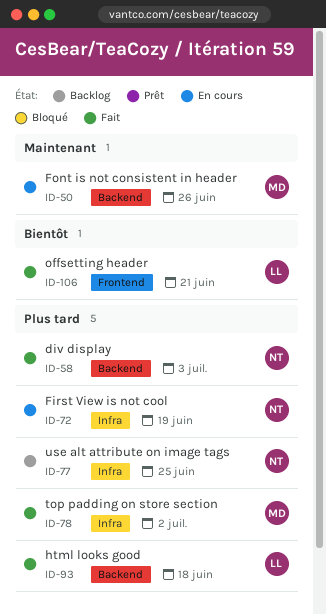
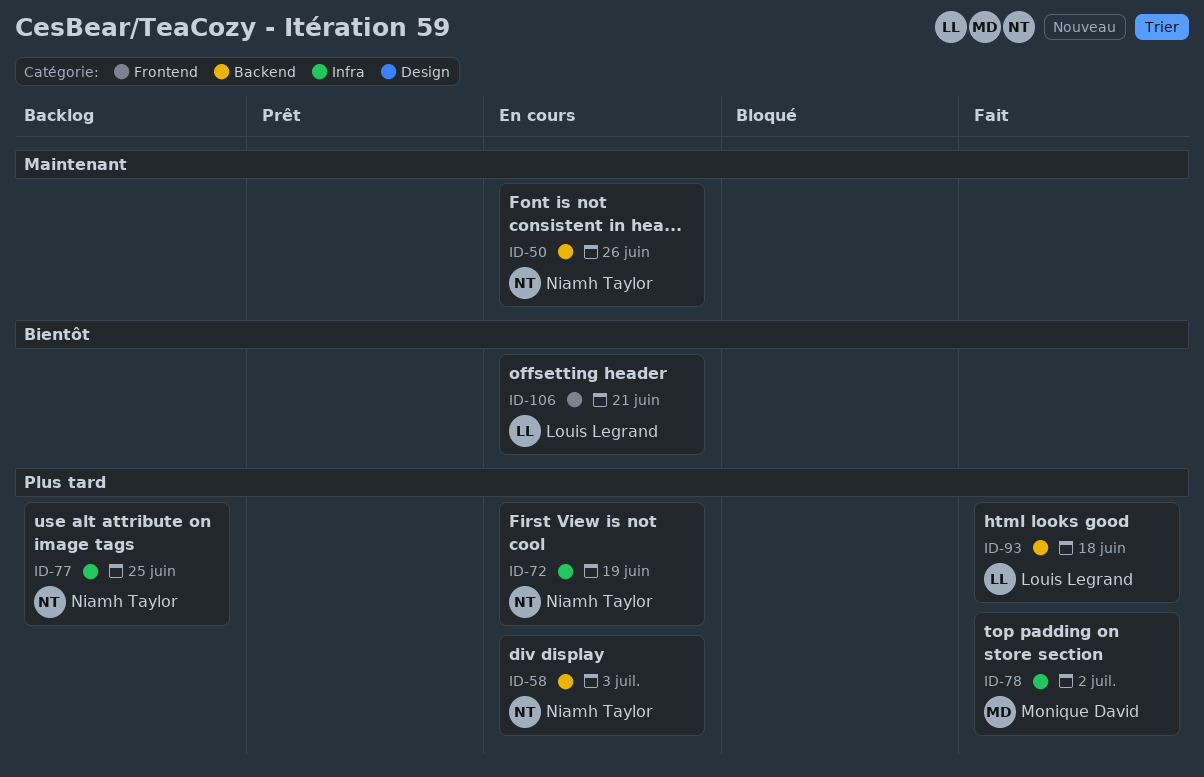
ID-50, owner: Monique David -> Niamh Taylor
ID-58, status: Fait -> En cours
ID-106, status: Fait -> En cours

